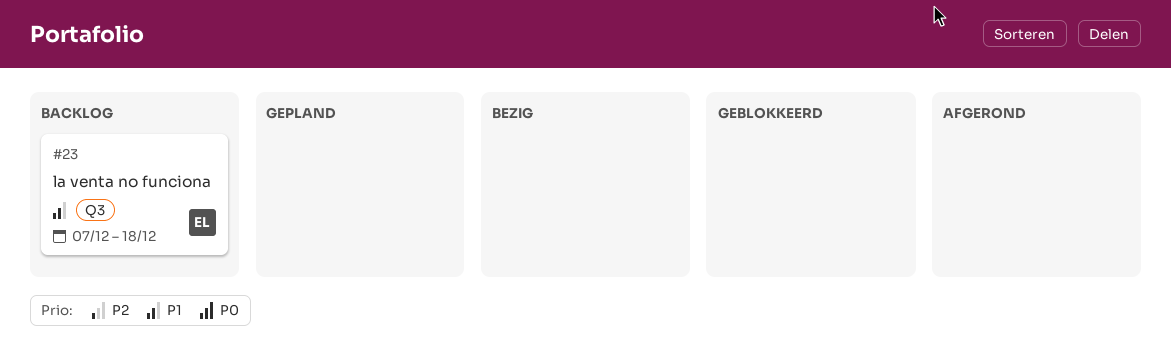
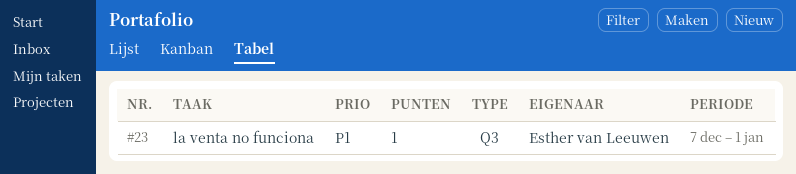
#23, due: Dec 18 -> Jan 1

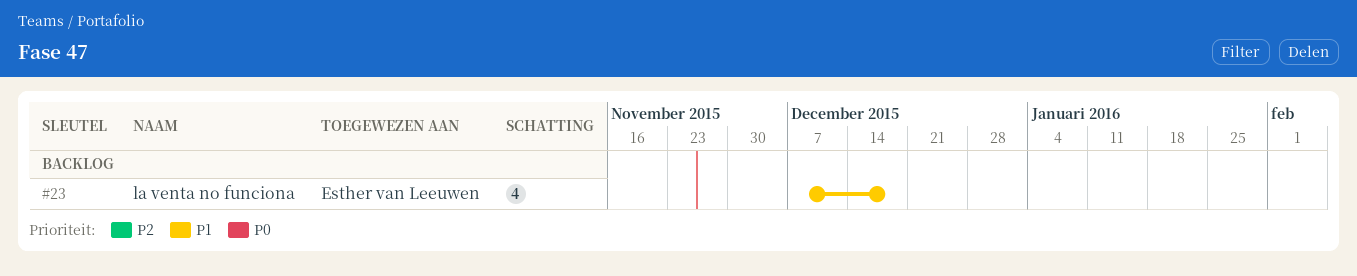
#23, estimate: 1 -> 4
#23, due: Jan 1 -> Dec 18

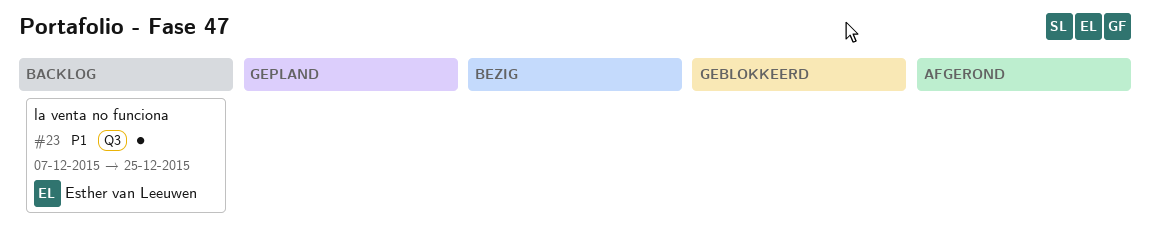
#23, estimate: 4 -> 1
#23, due: Dec 18 -> Dec 25

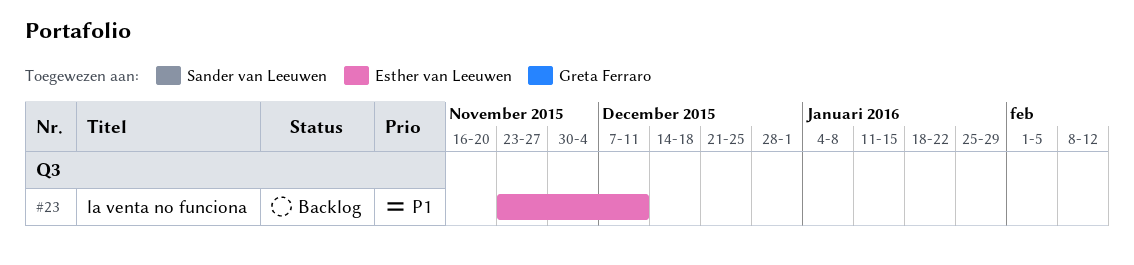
#23, start: Dec 7 -> Nov 23
#23, due: Dec 25 -> Dec 11

